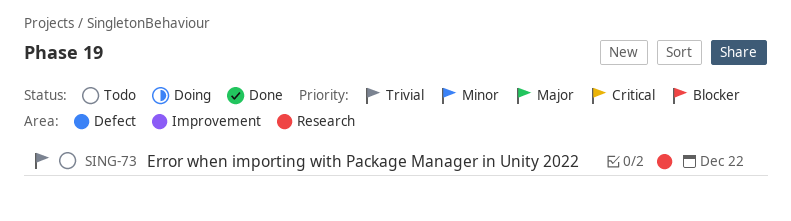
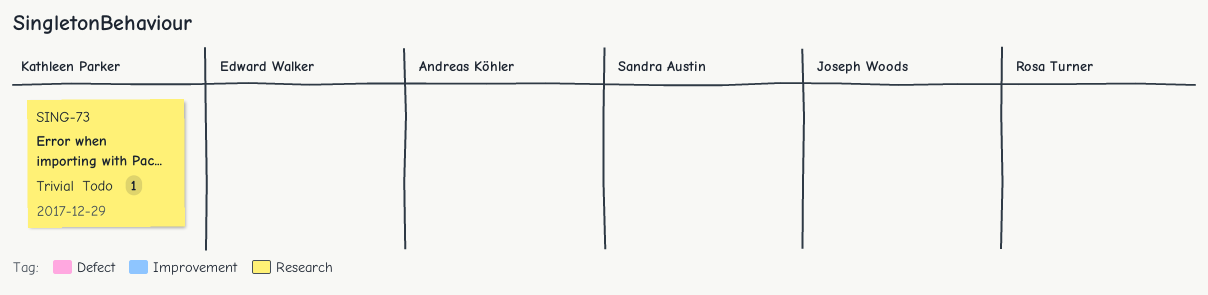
SING-73, due: Dec 22 -> Dec 29

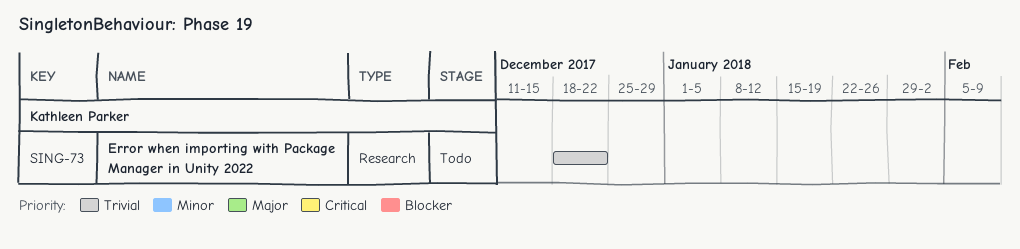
SING-73, due: Dec 29 -> Dec 22

